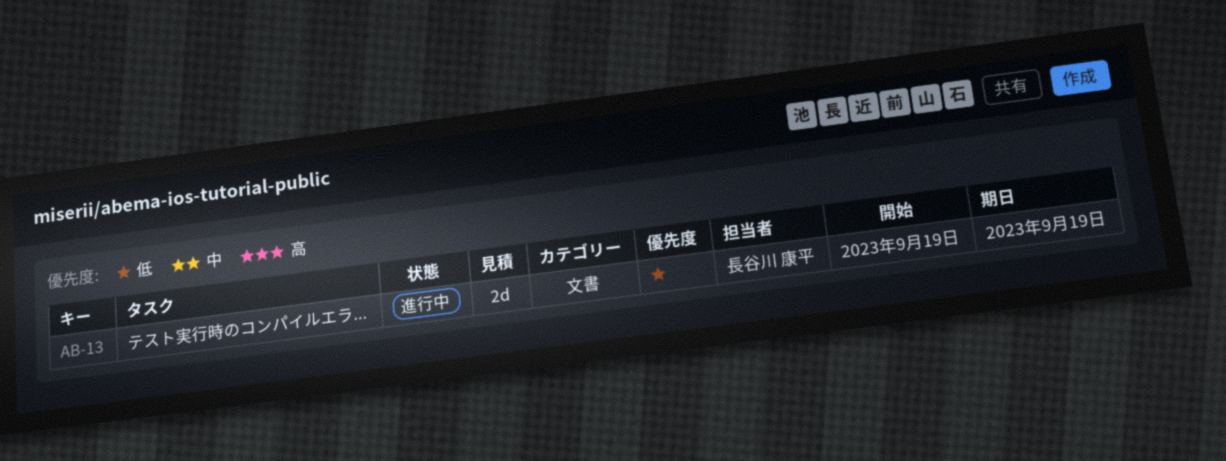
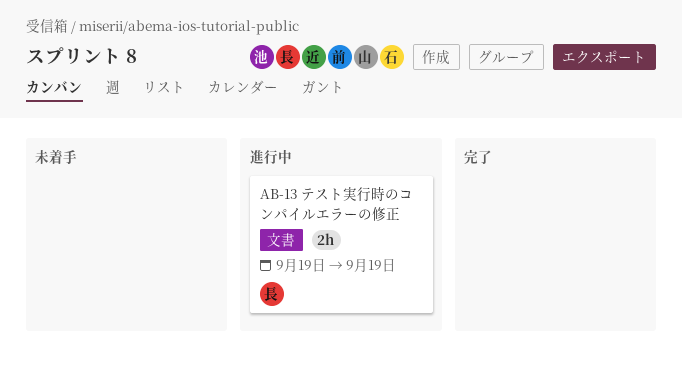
AB-13, estimate: 2d -> 2h

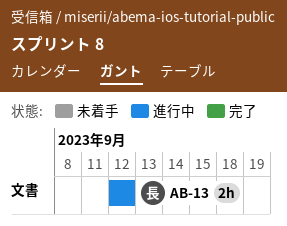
AB-13, start: Sep 19 -> Sep 12
AB-13, due: Sep 19 -> Sep 12

